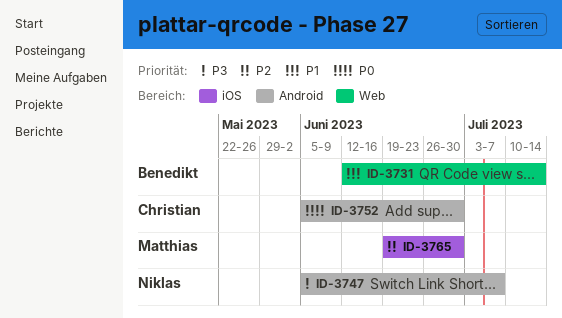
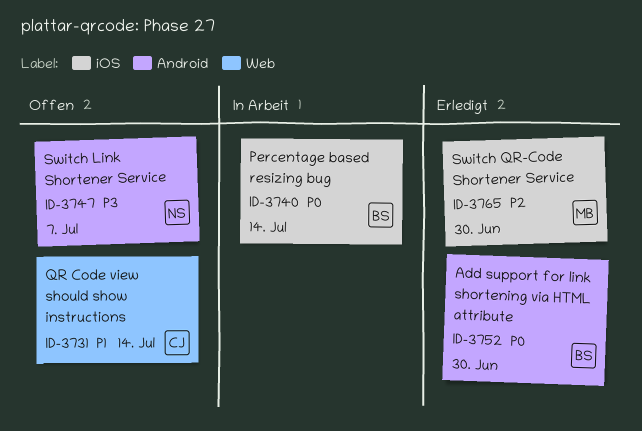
ID-3731, owner: Benedikt -> Christian
ID-3740: none -> present
ID-3752, owner: Christian -> Benedikt

